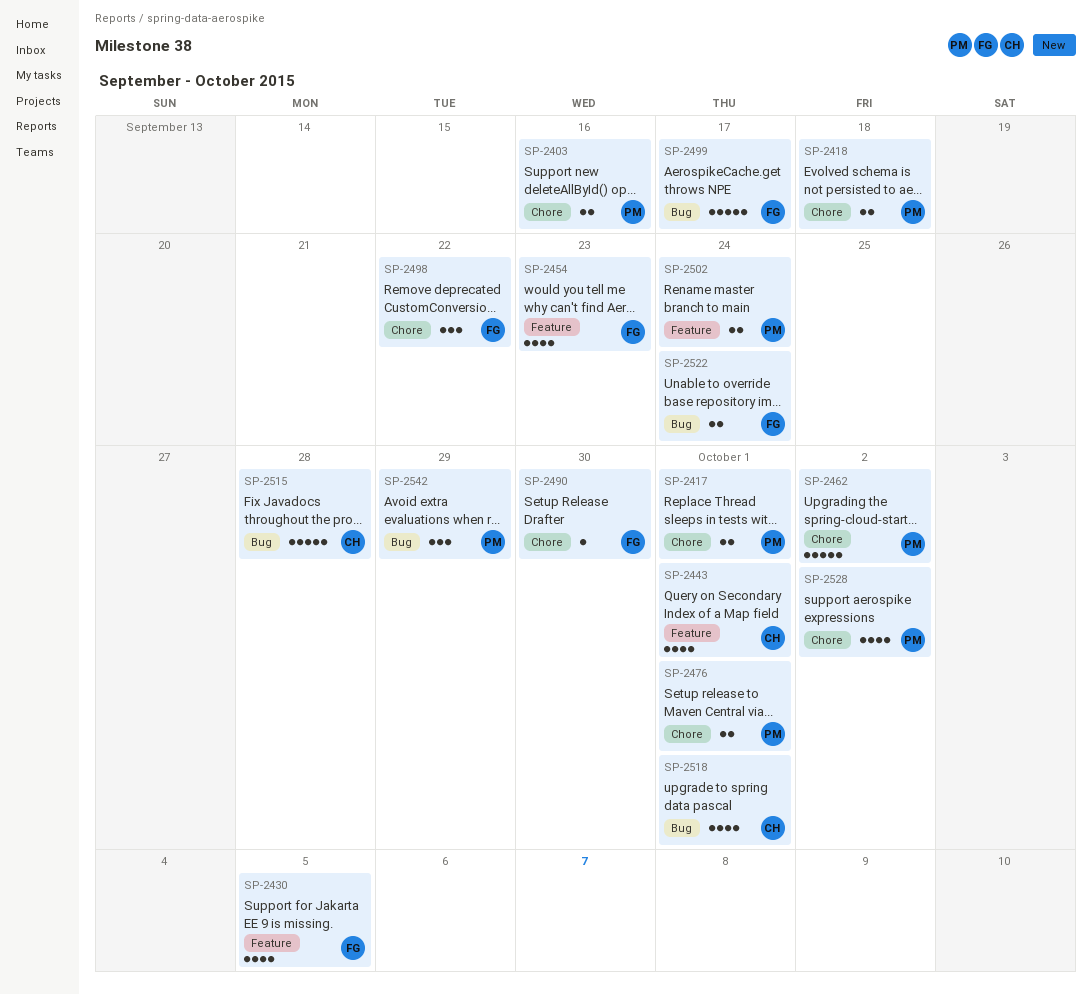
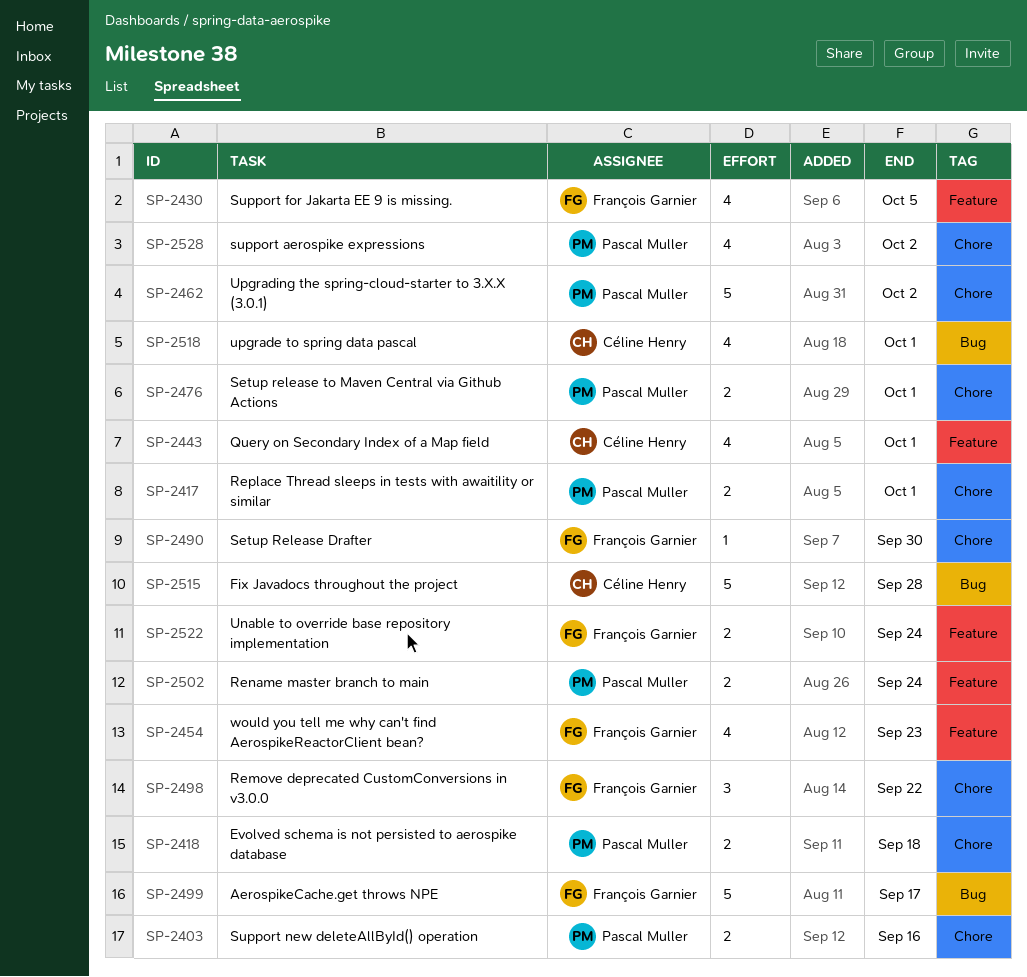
SP-2522, label: Bug -> Feature
SP-2542: present -> none

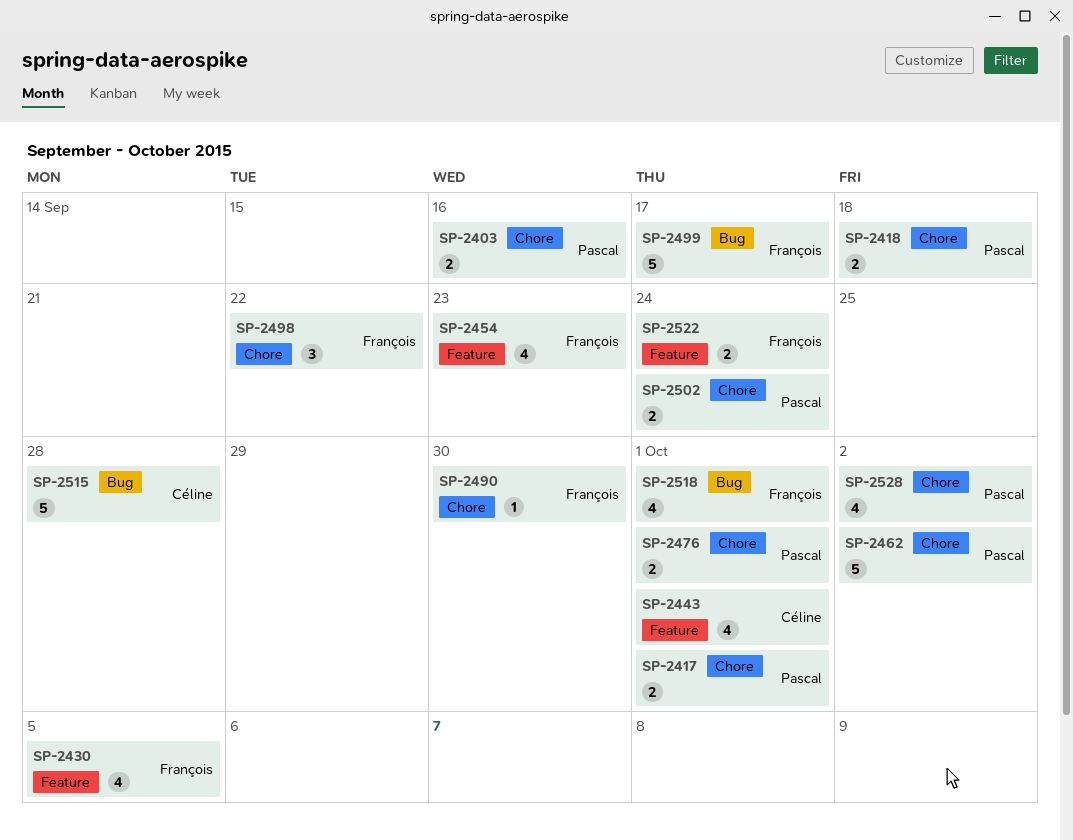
SP-2502, label: Feature -> Chore
SP-2518, owner: Céline Henry -> François Garnier

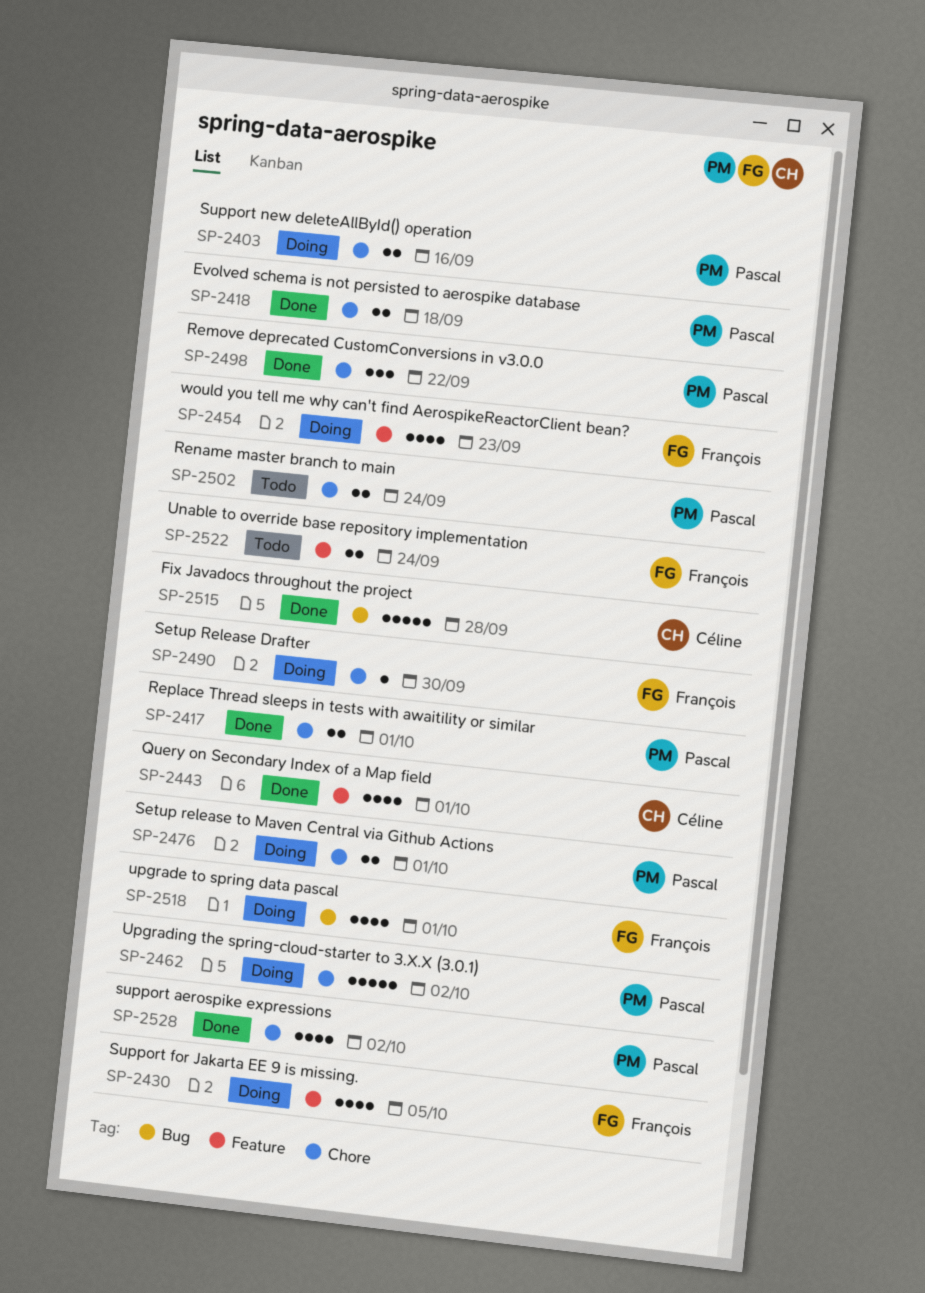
SP-2498, owner: François -> Pascal
SP-2499: present -> none

